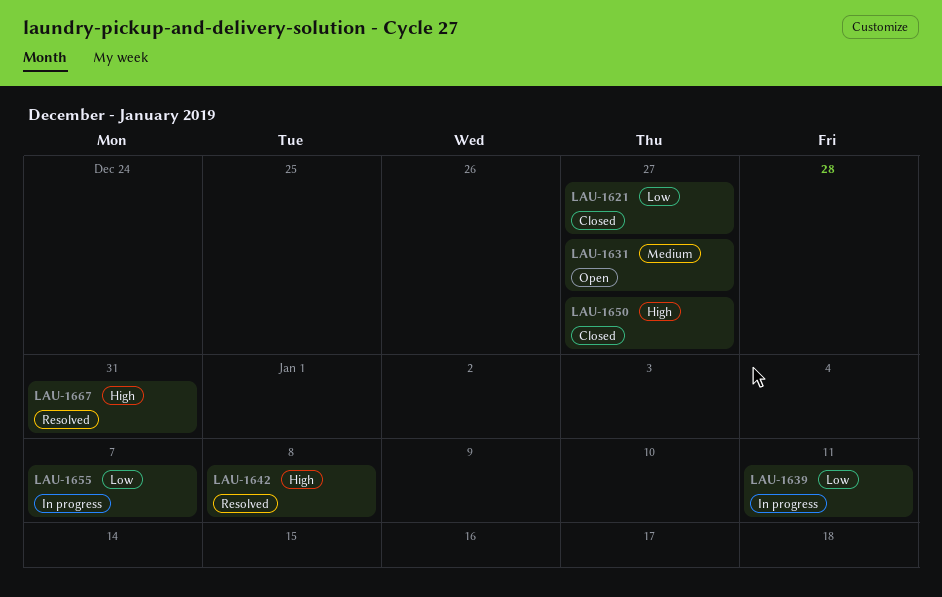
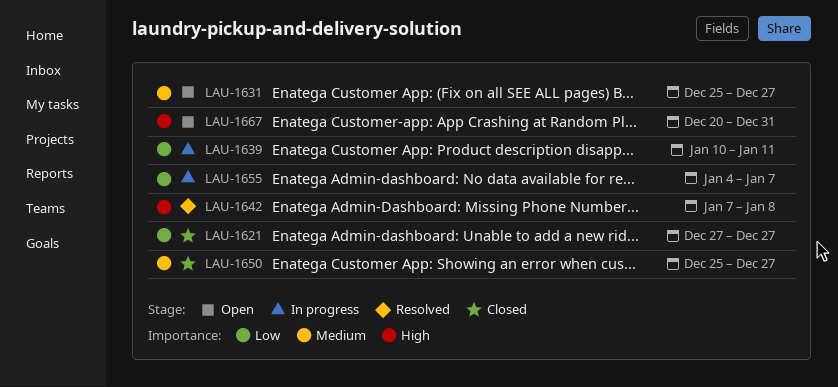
LAU-1650, priority: High -> Medium
LAU-1667, status: Resolved -> Open

